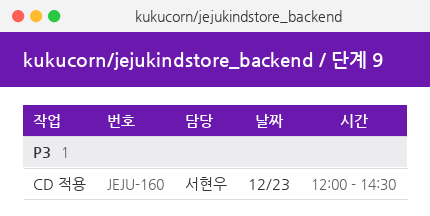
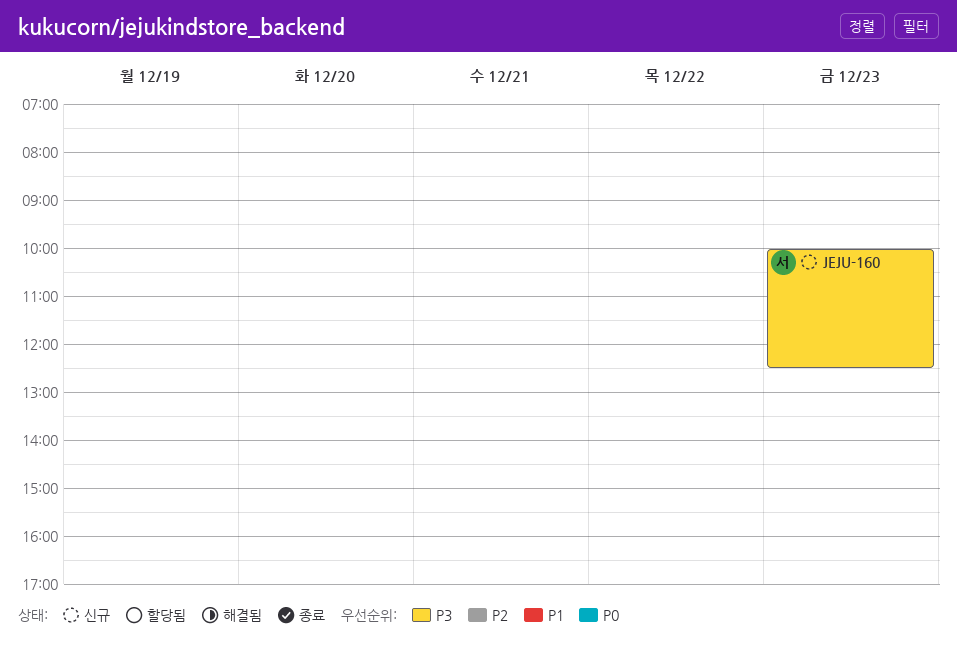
JEJU-160, begins: 12:00 -> 10:00
JEJU-160, ends: 14:30 -> 12:30

